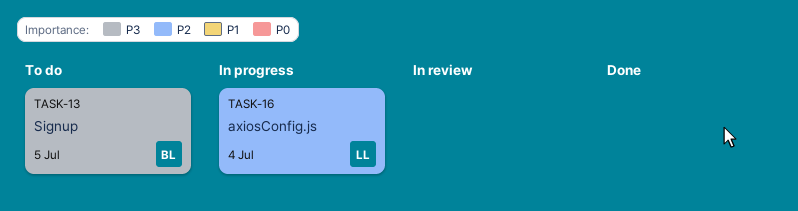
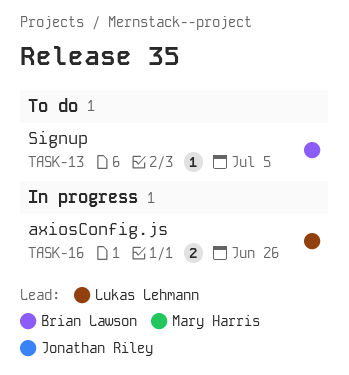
TASK-16, due: Jul 4 -> Jun 26

